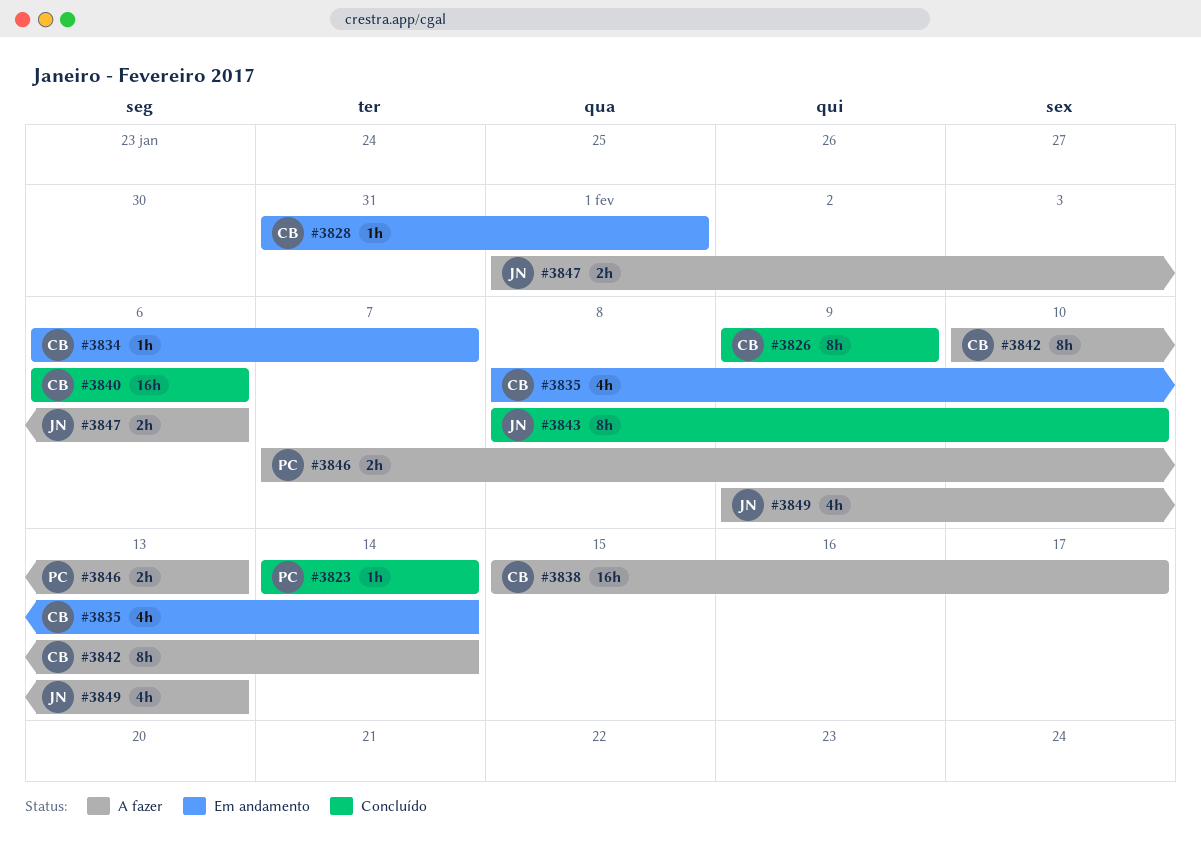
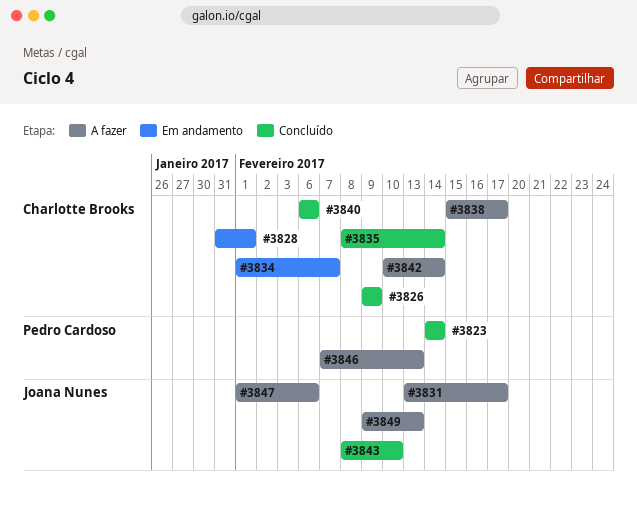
#3831: none -> present
#3834, start: Feb 6 -> Feb 1
#3835, status: Em andamento -> Concluído

